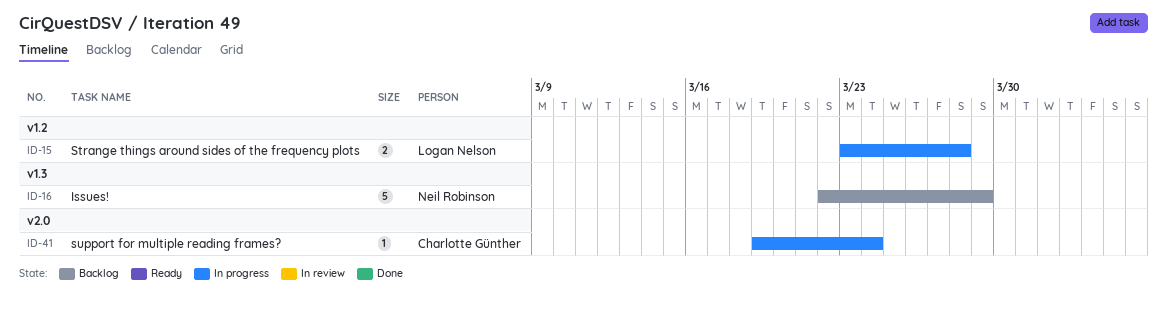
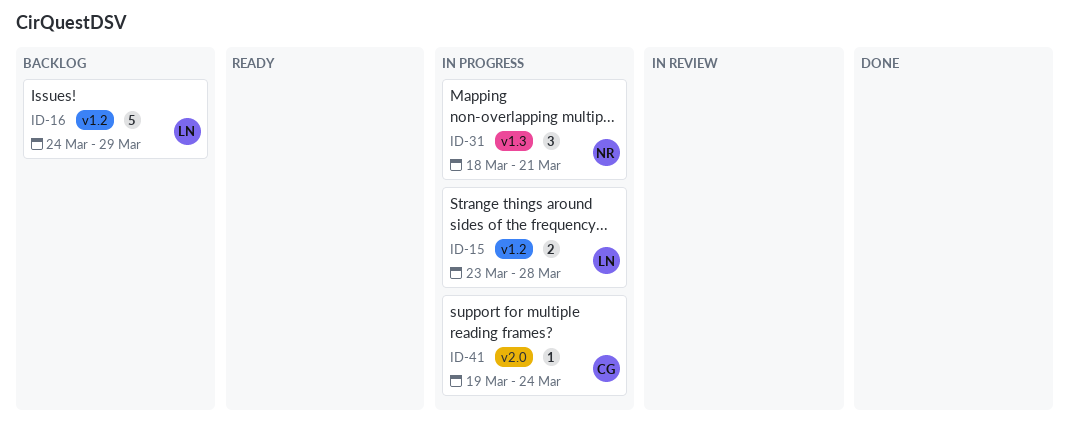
ID-16, owner: Neil Robinson -> Logan Nelson
ID-16, label: v1.3 -> v1.2
ID-16, start: Mar 22 -> Mar 24
ID-31: none -> present

